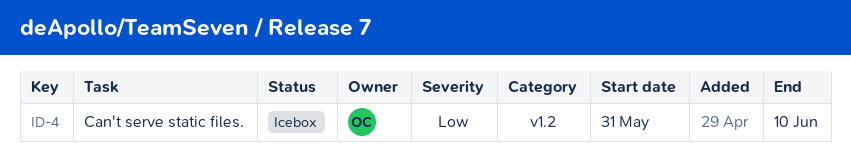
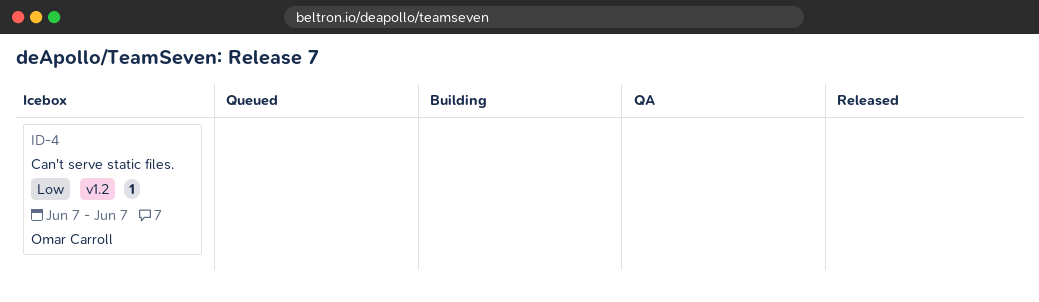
ID-4, start: May 31 -> Jun 7
ID-4, due: Jun 10 -> Jun 7

